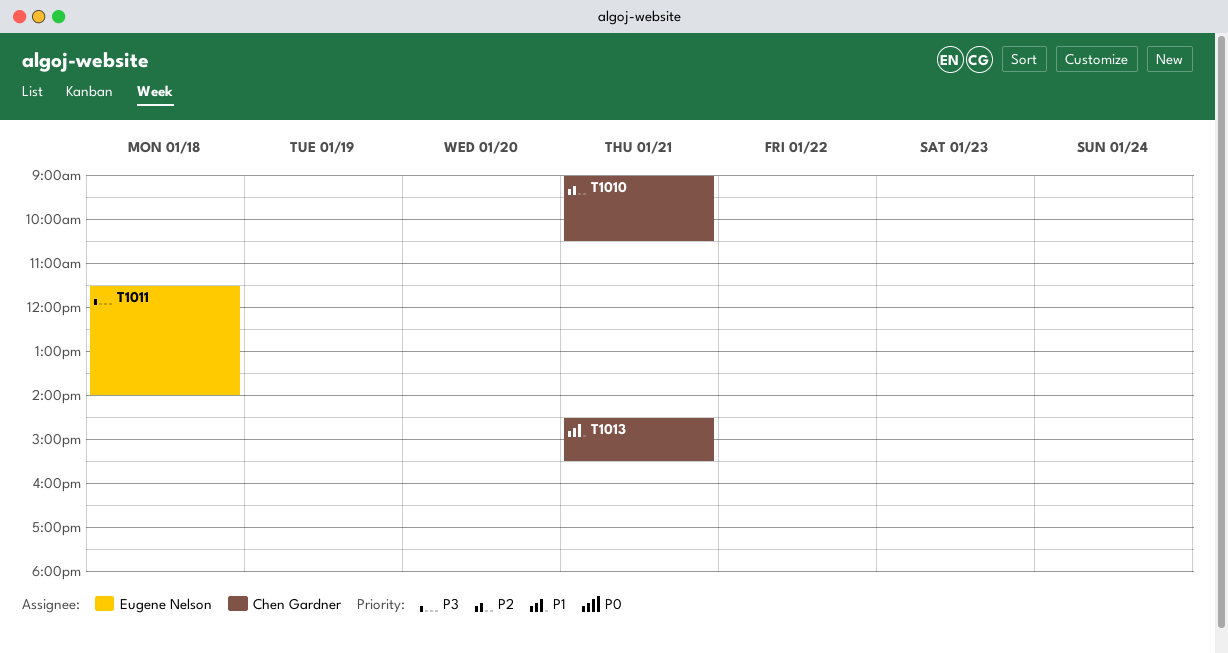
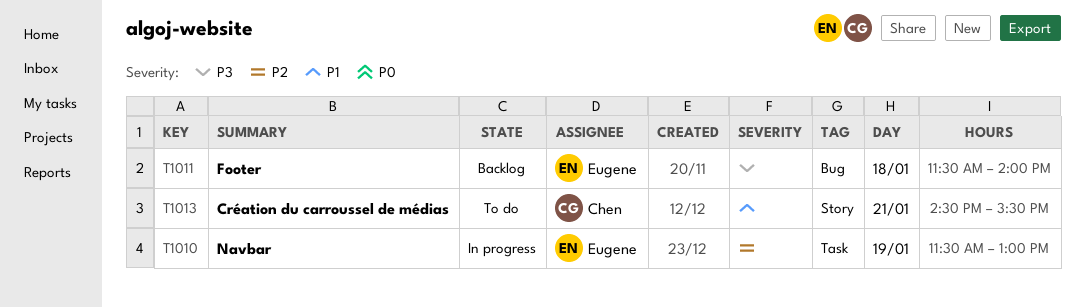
T1010, owner: Chen Gardner -> Eugene Nelson
T1010, day: Jan 21 -> Jan 19
T1010, begins: 09:00 -> 11:30
T1010, ends: 10:30 -> 13:00

